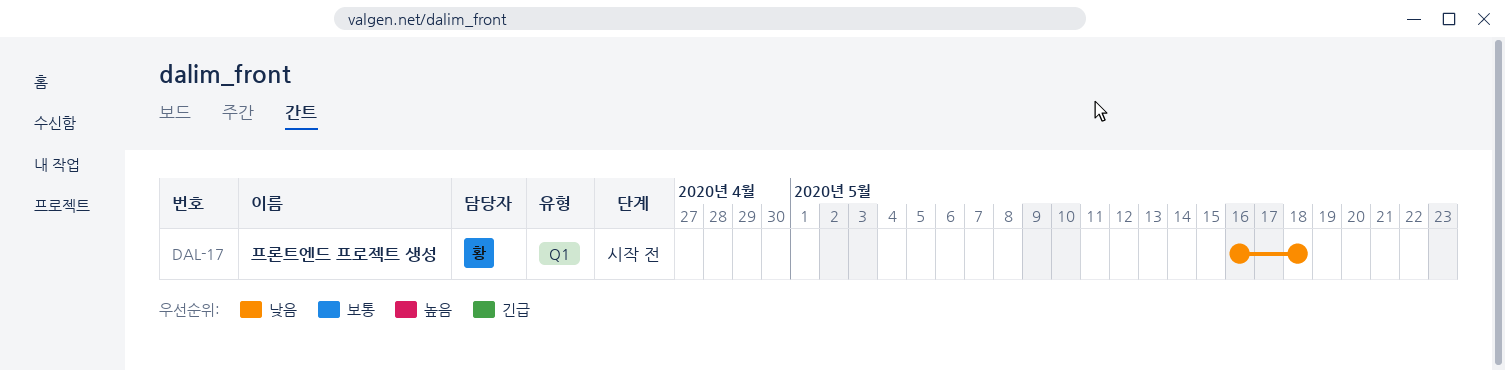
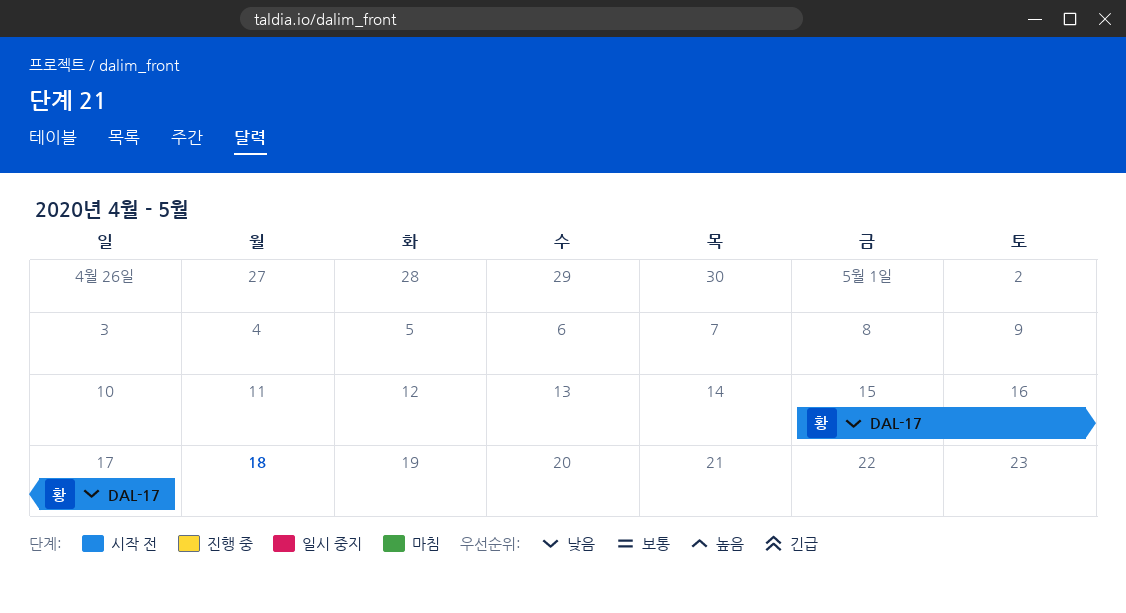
DAL-17, start: May 16 -> May 15
DAL-17, due: May 18 -> May 17

